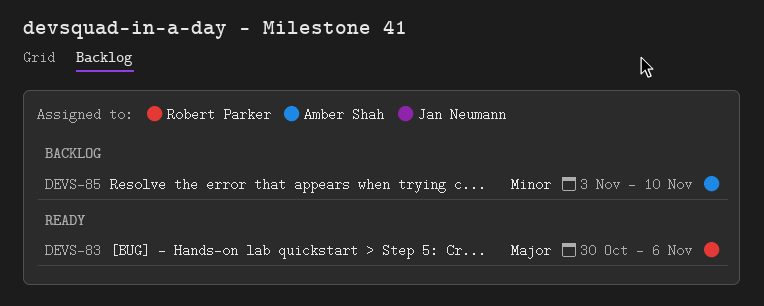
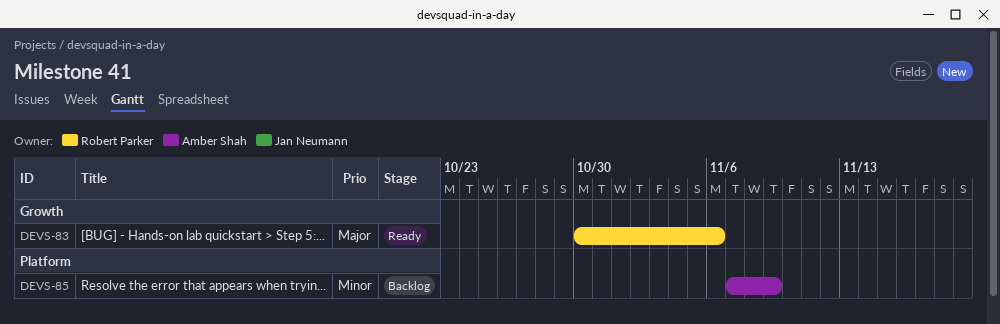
DEVS-85, start: Nov 3 -> Nov 7
DEVS-85, due: Nov 10 -> Nov 9

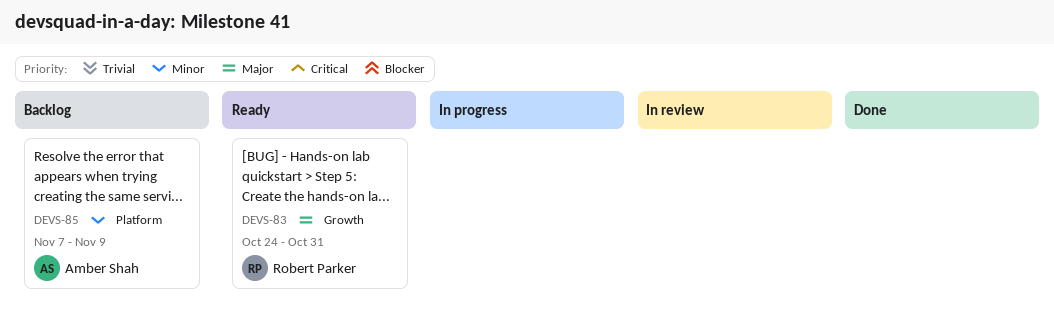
DEVS-83, start: Oct 30 -> Oct 24
DEVS-83, due: Nov 6 -> Oct 31

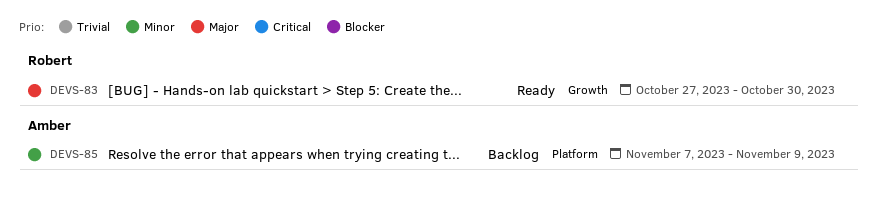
DEVS-83, start: Oct 24 -> Oct 27
DEVS-83, due: Oct 31 -> Oct 30

